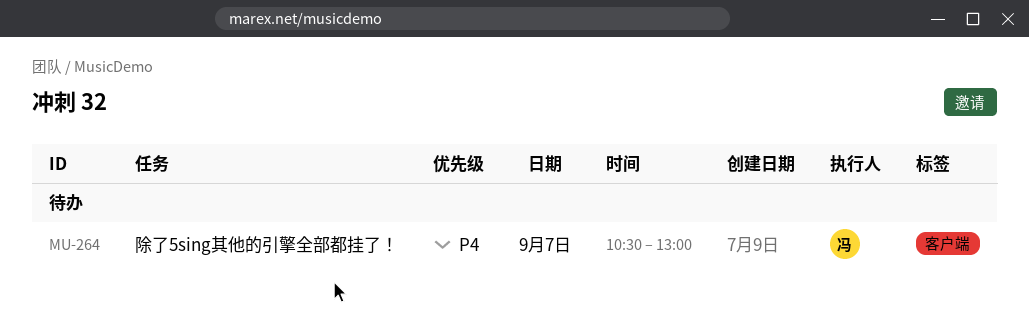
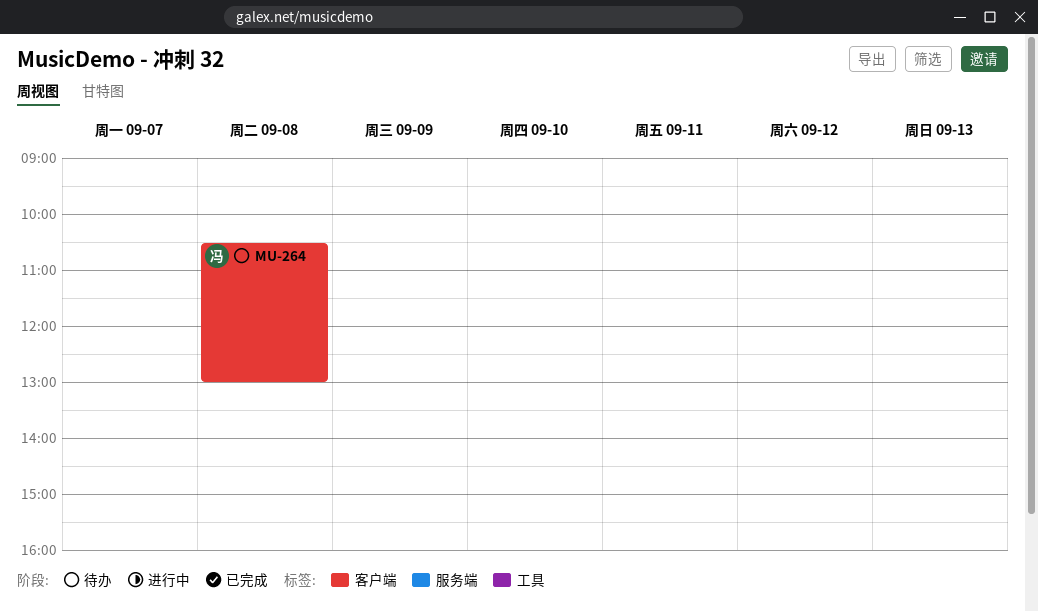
MU-264, day: Sep 7 -> Sep 8

